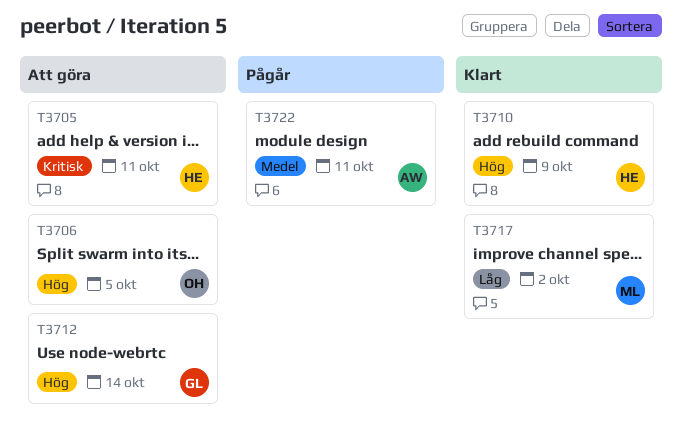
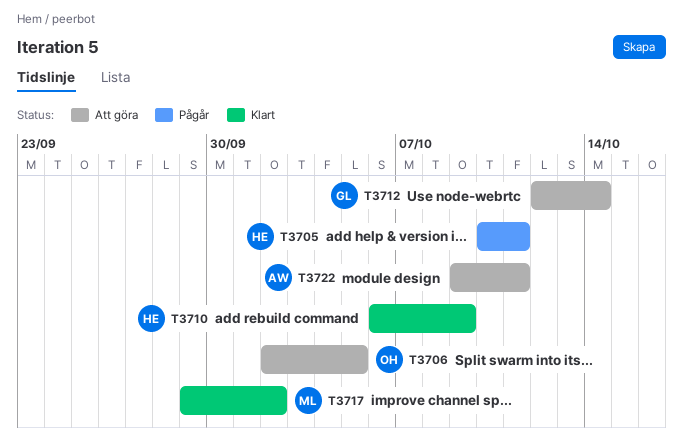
T3705, status: Att göra -> Pågår
T3722, status: Pågår -> Att göra

